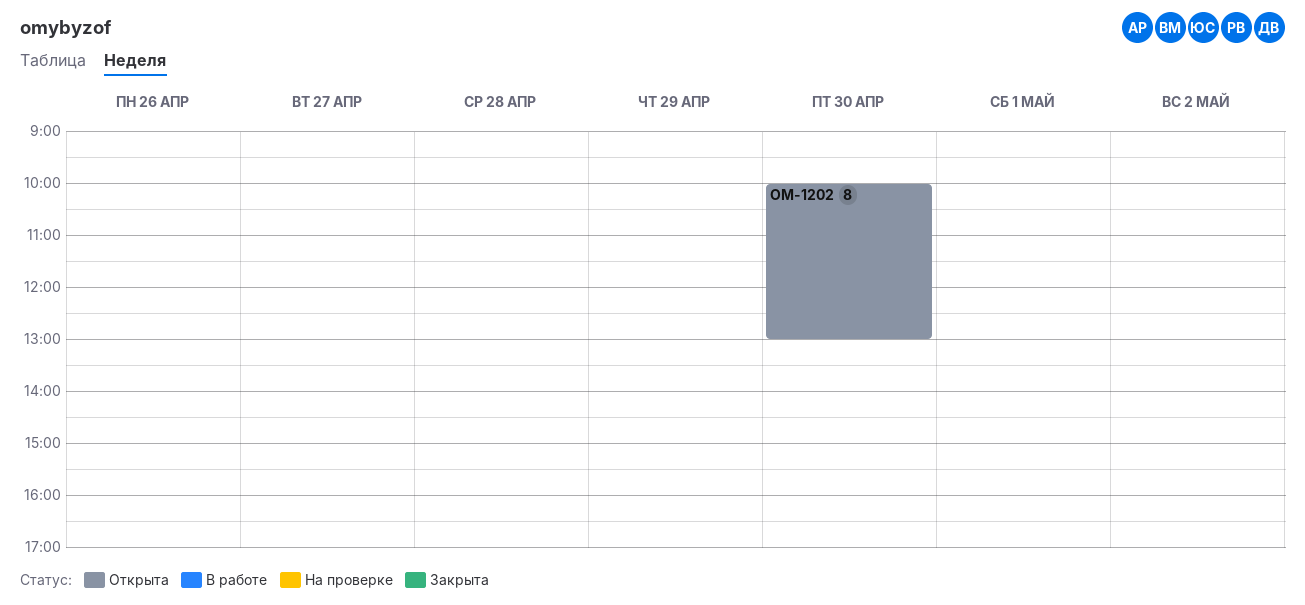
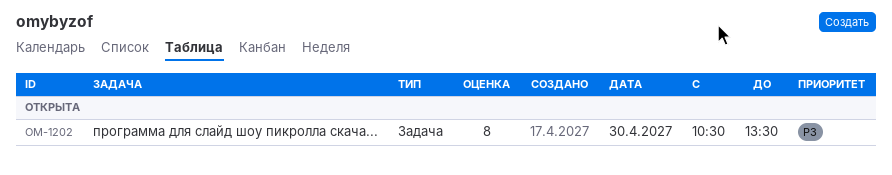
OM-1202, begins: 10:00 -> 10:30
OM-1202, ends: 13:00 -> 13:30

